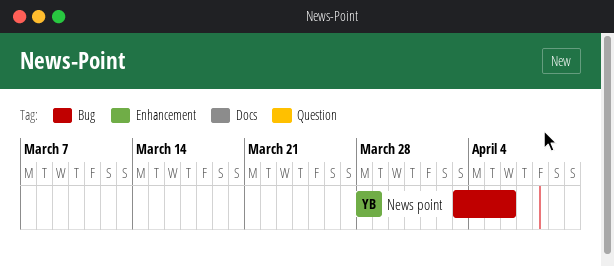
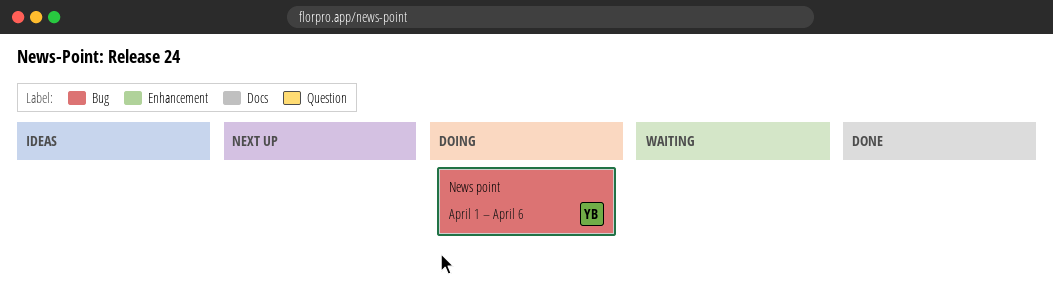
News point, start: Apr 3 -> Apr 1

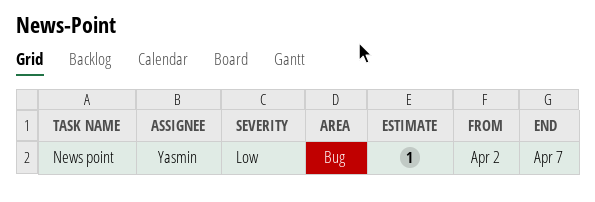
News point, start: Apr 1 -> Apr 2
News point, due: Apr 6 -> Apr 7

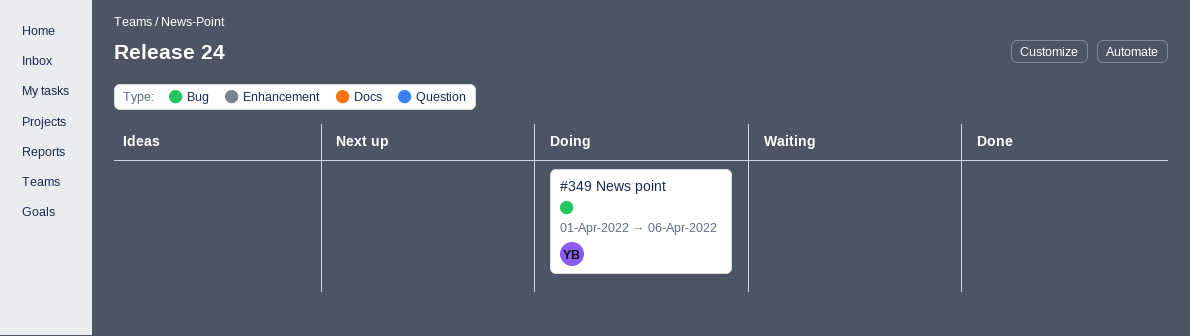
News point, start: Apr 2 -> Apr 1
News point, due: Apr 7 -> Apr 6

